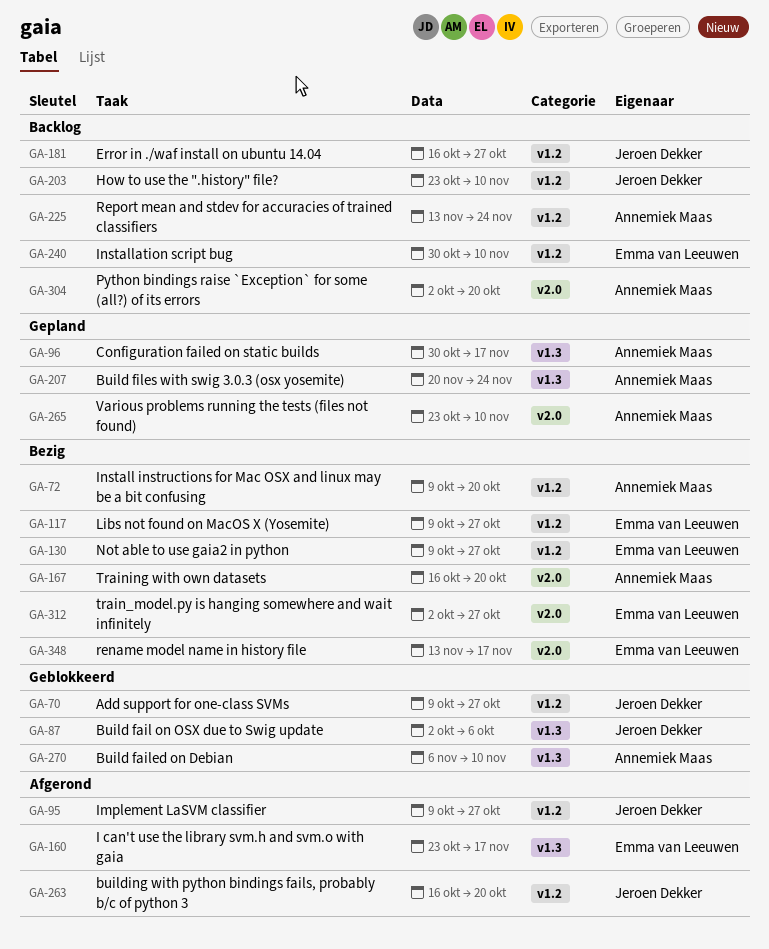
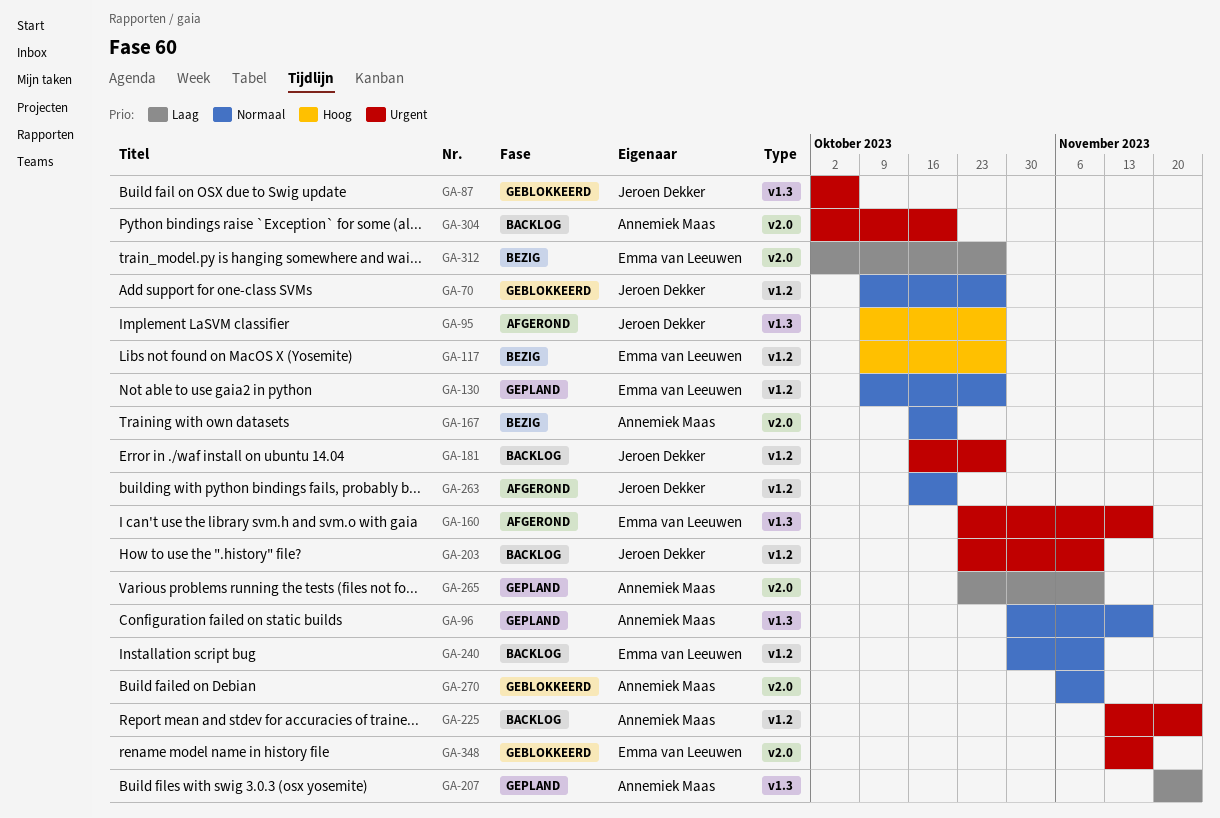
GA-72: present -> none
GA-95, label: v1.2 -> v1.3
GA-130, status: Bezig -> Gepland
GA-270, label: v1.3 -> v2.0
GA-348, status: Bezig -> Geblokkeerd

